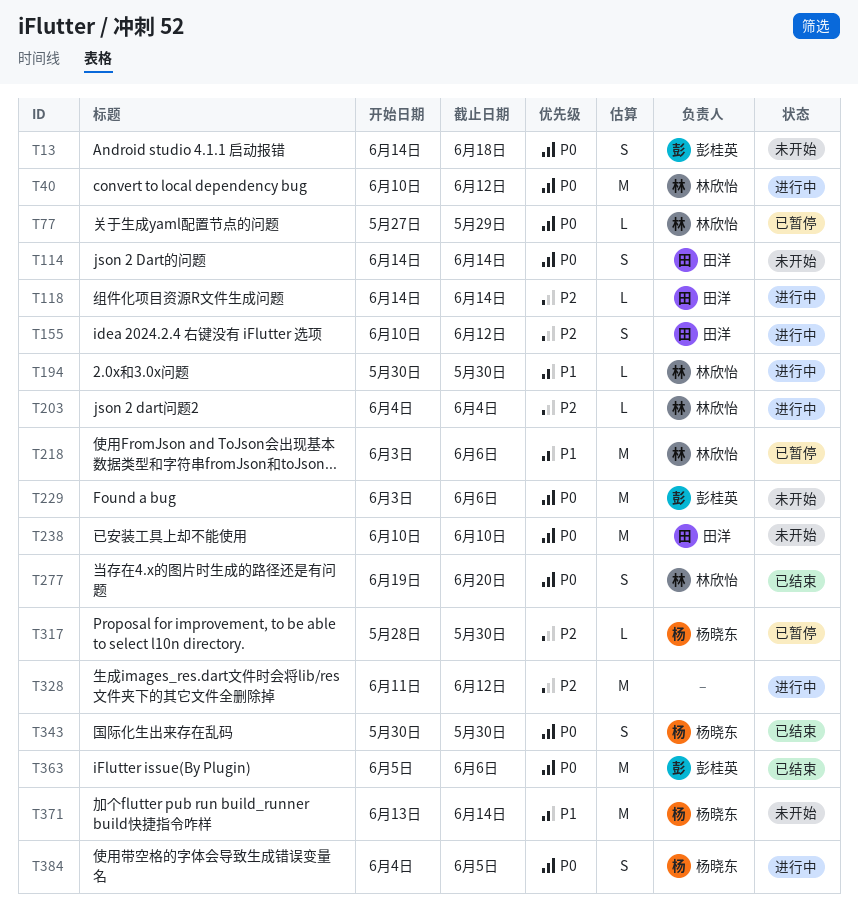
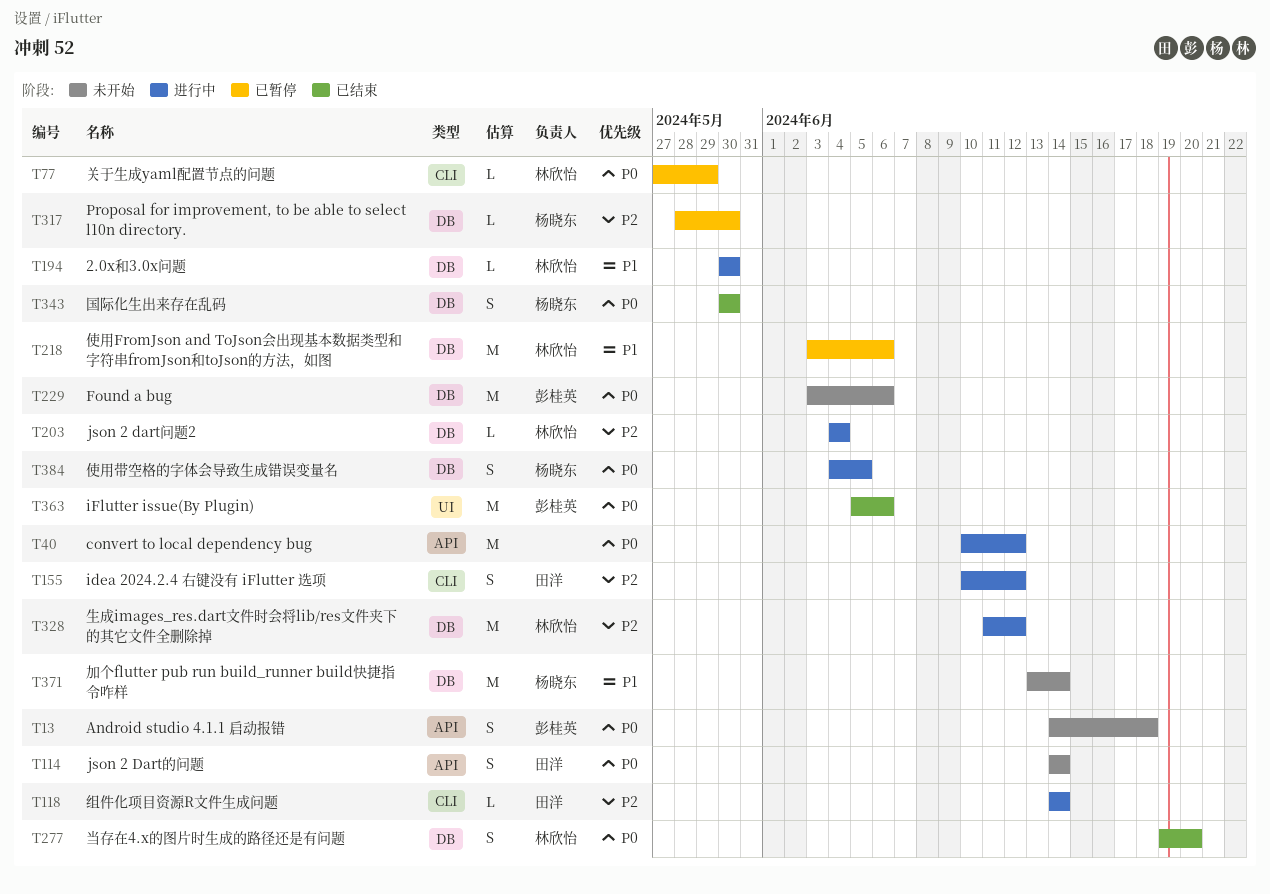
T40, owner: 林欣怡 -> none
T238: present -> none
T328, owner: none -> 林欣怡

